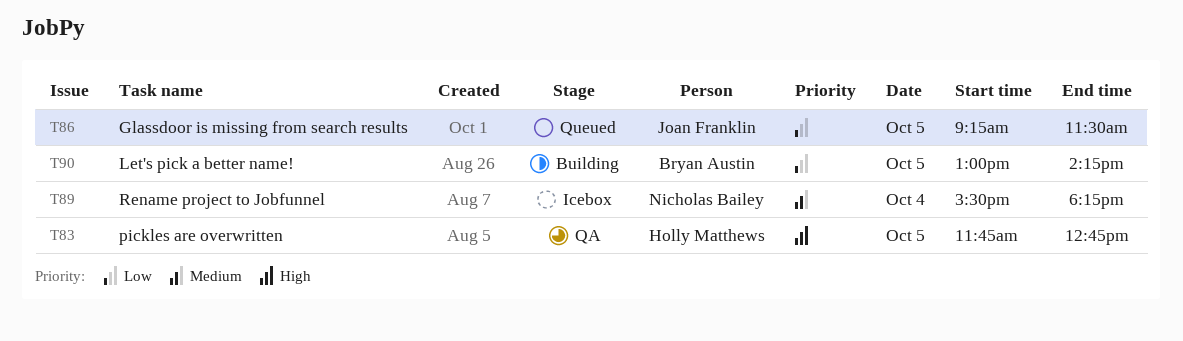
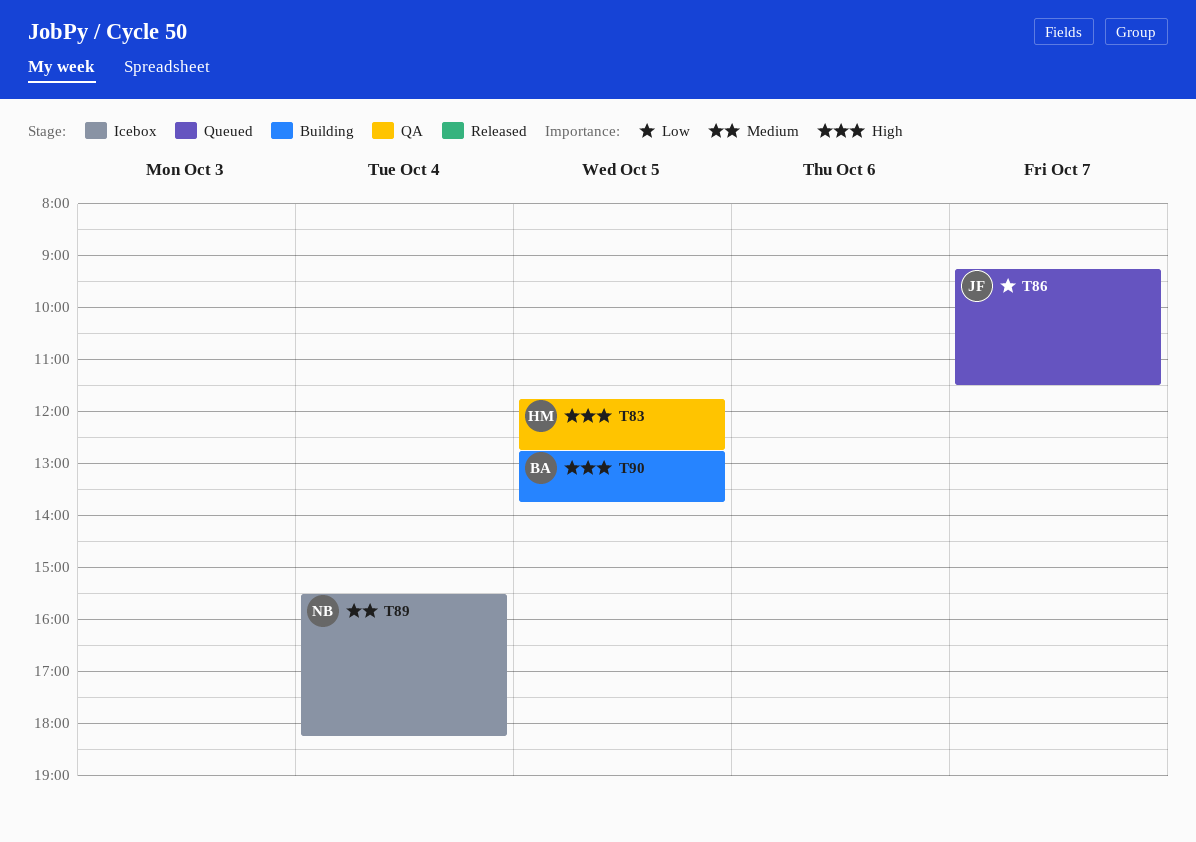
T86, day: Oct 5 -> Oct 7
T90, priority: Low -> High
T90, begins: 13:00 -> 12:45
T90, ends: 14:15 -> 13:45

